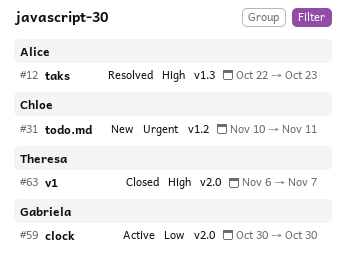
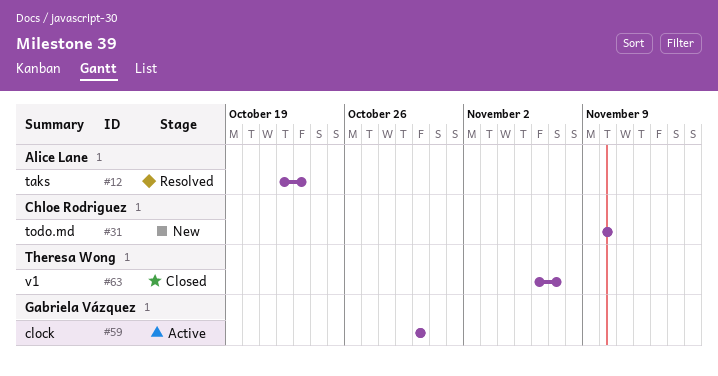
#31, due: Nov 11 -> Nov 10

